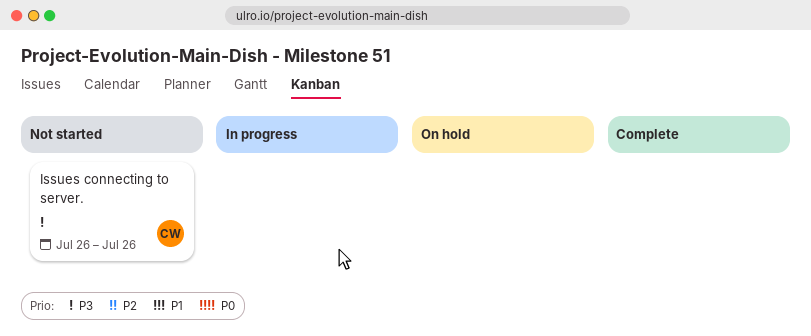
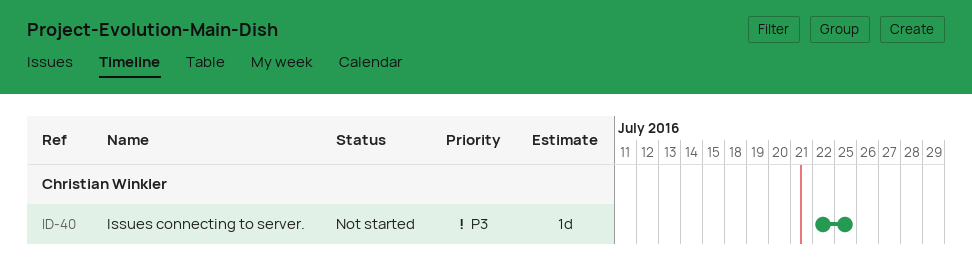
Issues connecting to server., start: Jul 26 -> Jul 22
Issues connecting to server., due: Jul 26 -> Jul 25

